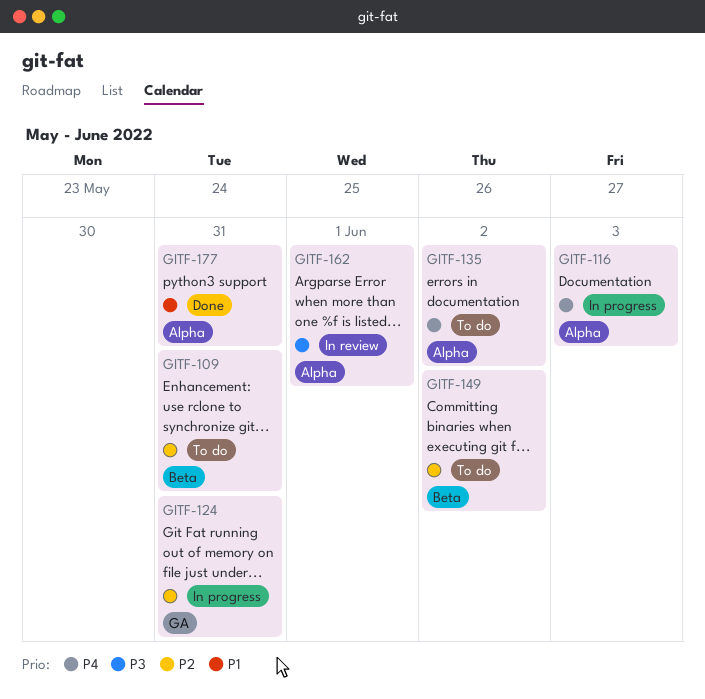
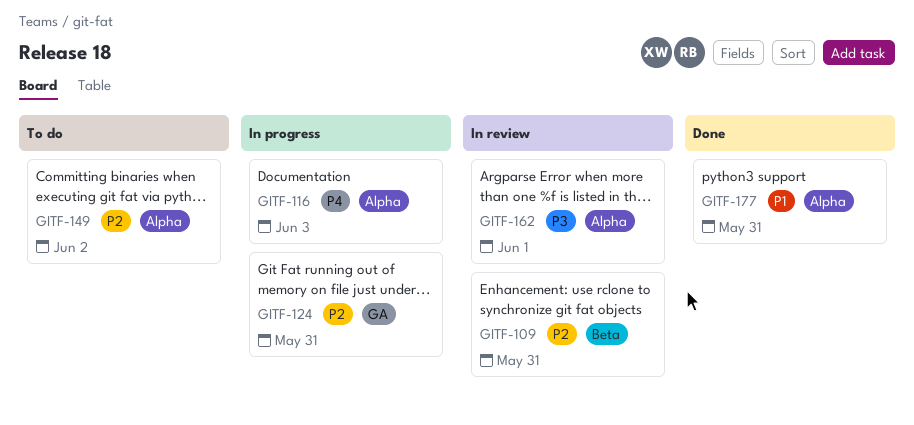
GITF-109, status: To do -> In review
GITF-135: present -> none
GITF-149, label: Beta -> Alpha

